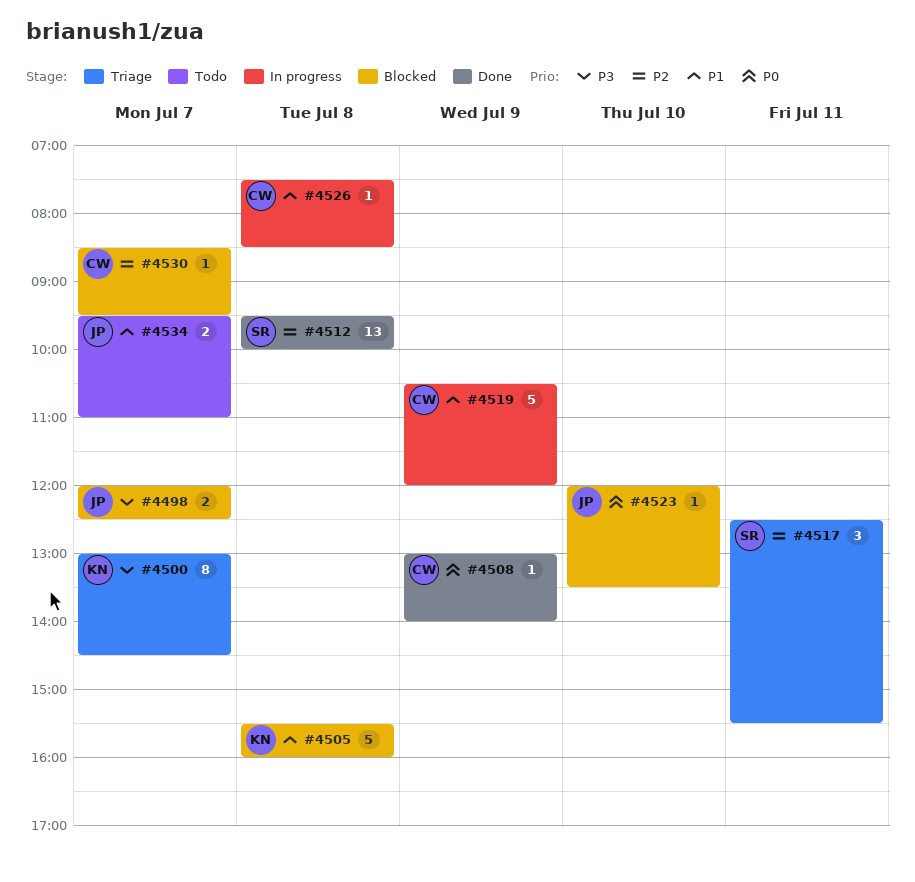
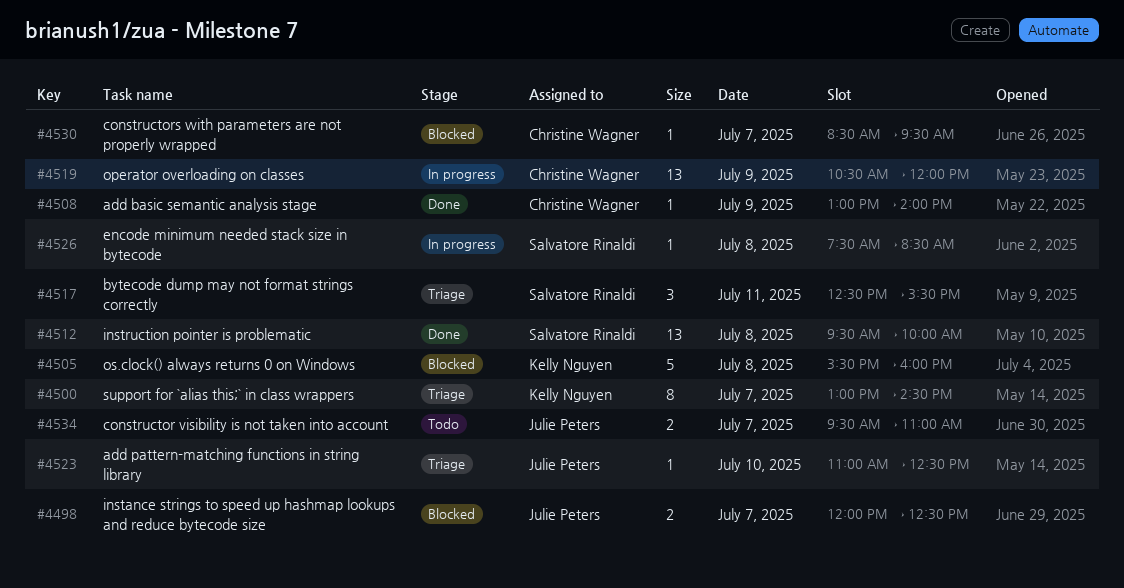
#4519, estimate: 5 -> 13
#4523, status: Blocked -> Triage
#4523, begins: 12:00 -> 11:00
#4523, ends: 13:30 -> 12:30
#4526, owner: Christine Wagner -> Salvatore Rinaldi

